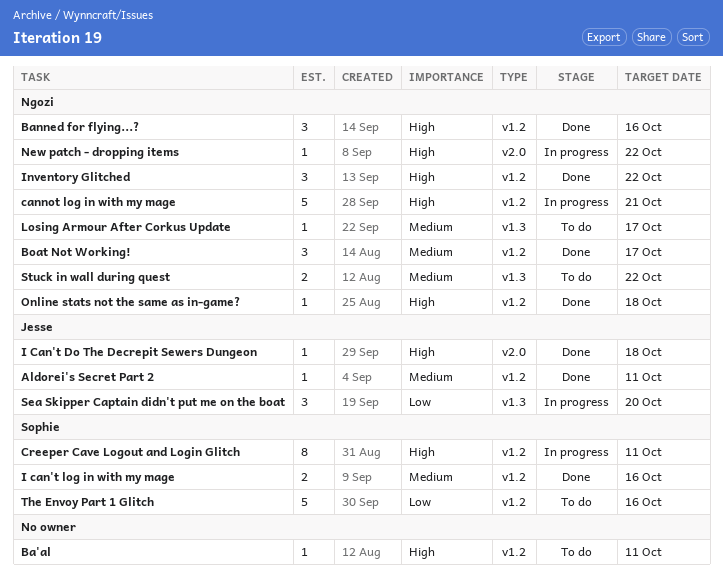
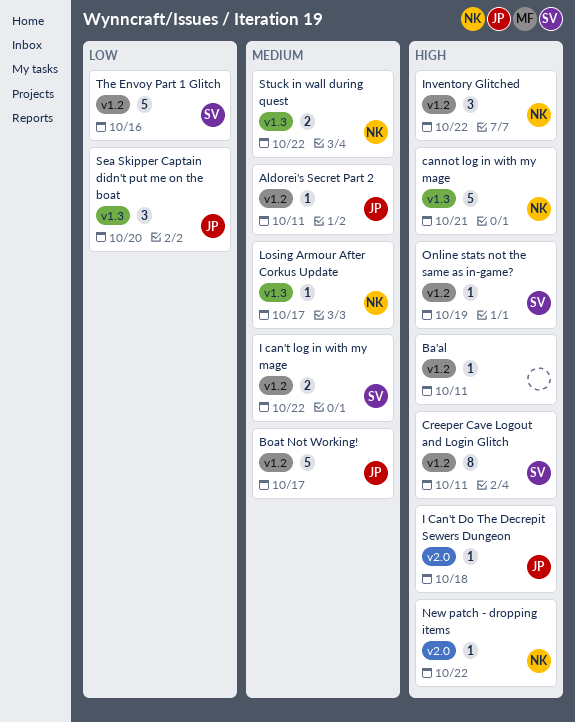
Banned for flying...?: present -> none
Boat Not Working!, owner: Ngozi -> Jesse
Boat Not Working!, estimate: 3 -> 5
cannot log in with my mage, label: v1.2 -> v1.3
I can't log in with my mage, due: Oct 16 -> Oct 22
Online stats not the same as in-game?, owner: Ngozi -> Sophie
Online stats not the same as in-game?, due: Oct 18 -> Oct 19

